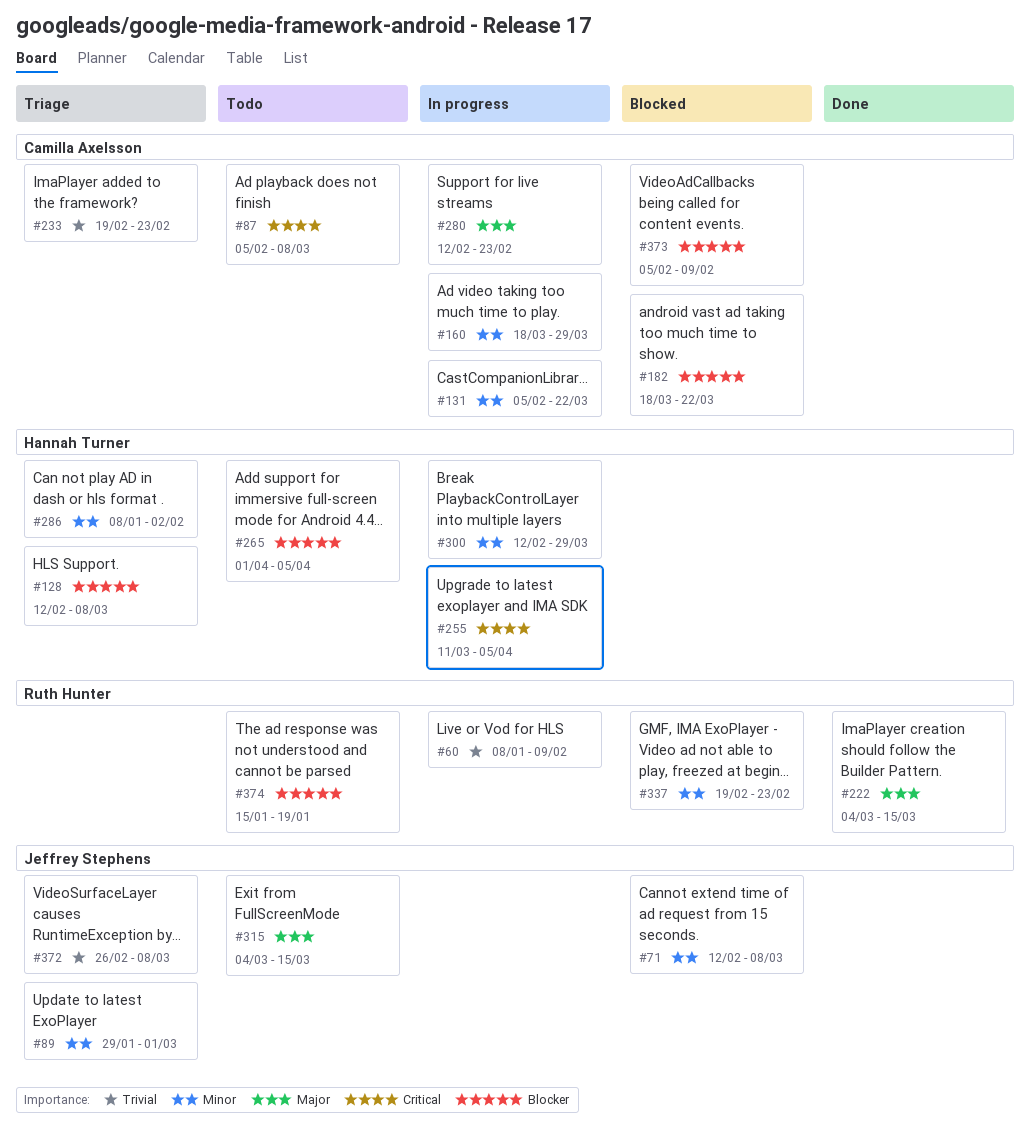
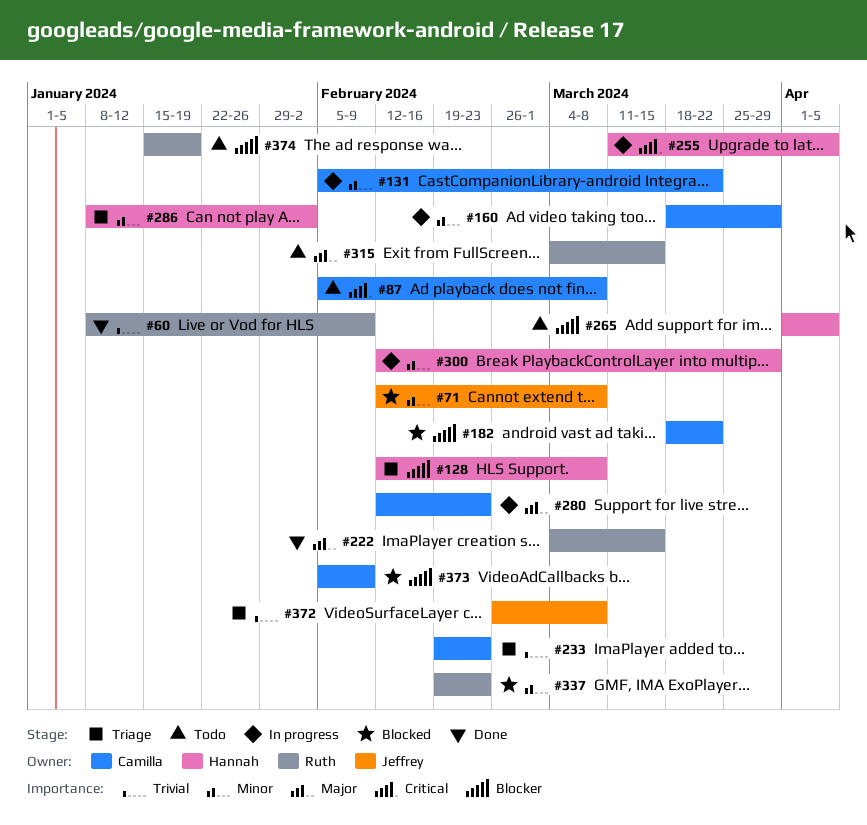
#60, status: In progress -> Done
#89: present -> none
#315, owner: Jeffrey Stephens -> Ruth Hunter

